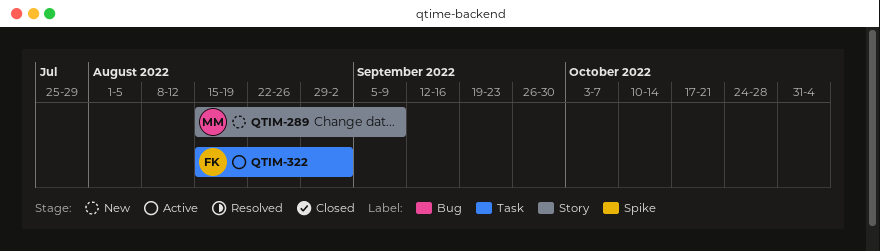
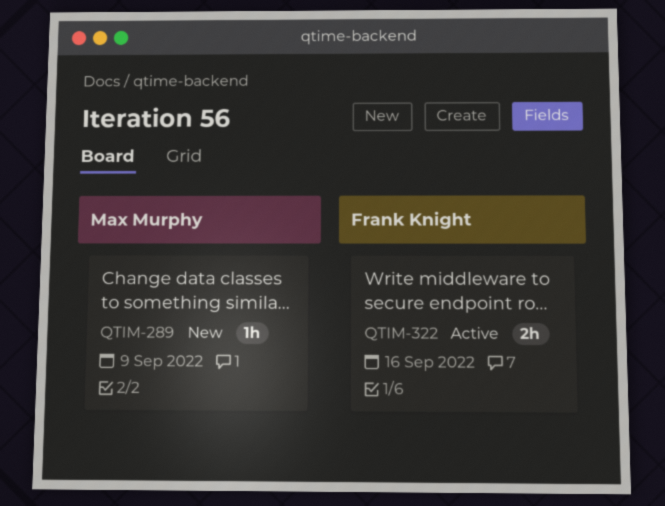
QTIM-322, due: Sep 2 -> Sep 16

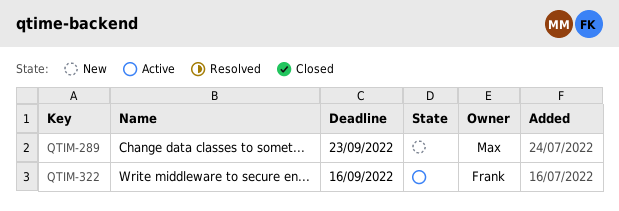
QTIM-289, due: Sep 9 -> Sep 23

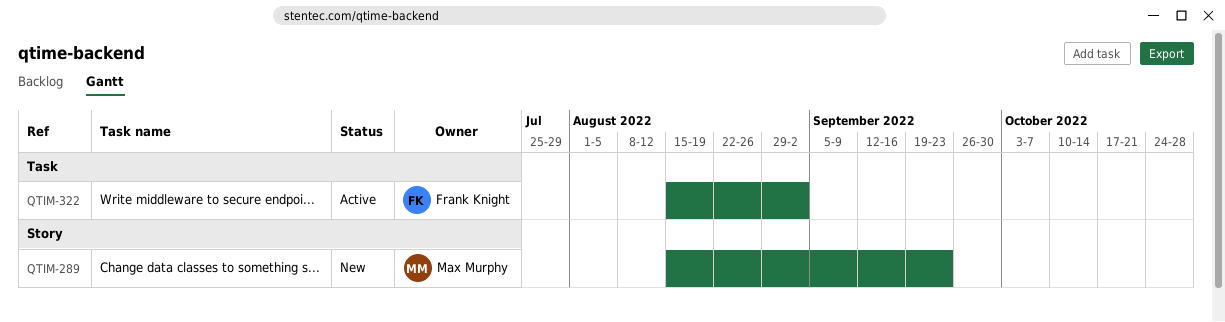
QTIM-322, due: Sep 16 -> Sep 2

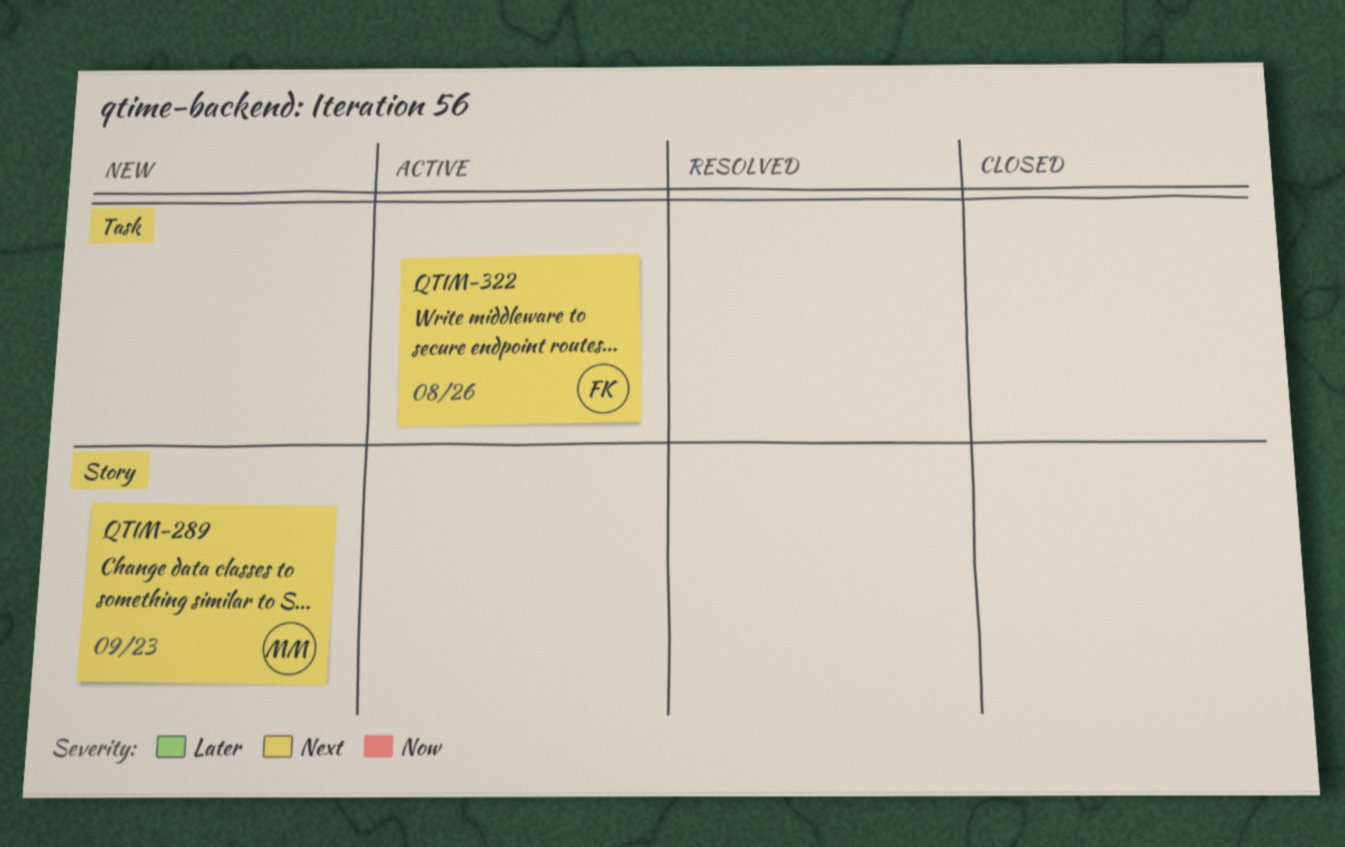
QTIM-322, due: Sep 2 -> Aug 26

